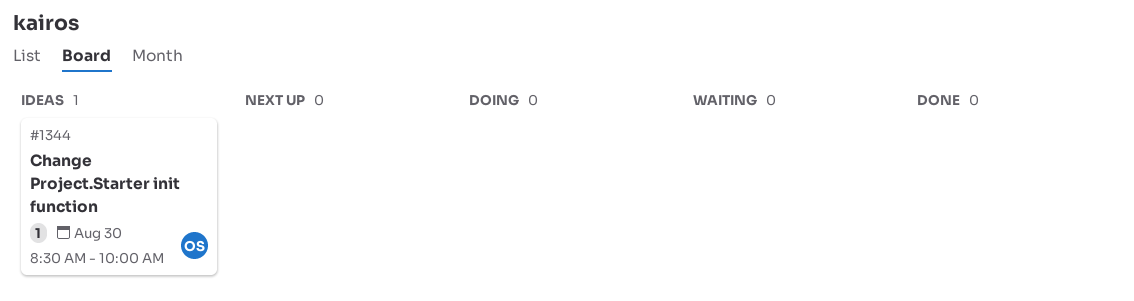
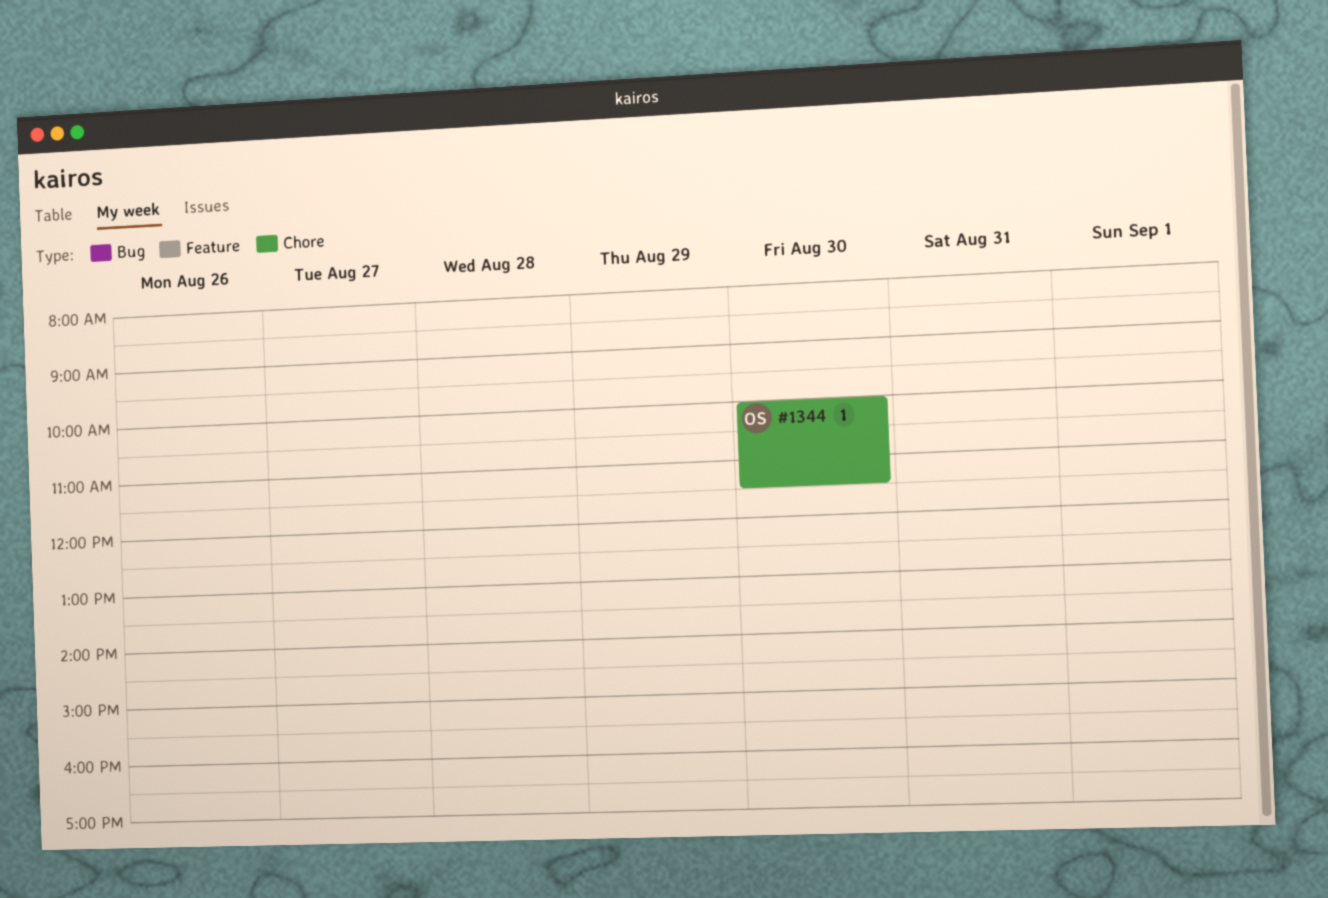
#1344, begins: 08:30 -> 10:00
#1344, ends: 10:00 -> 11:30

